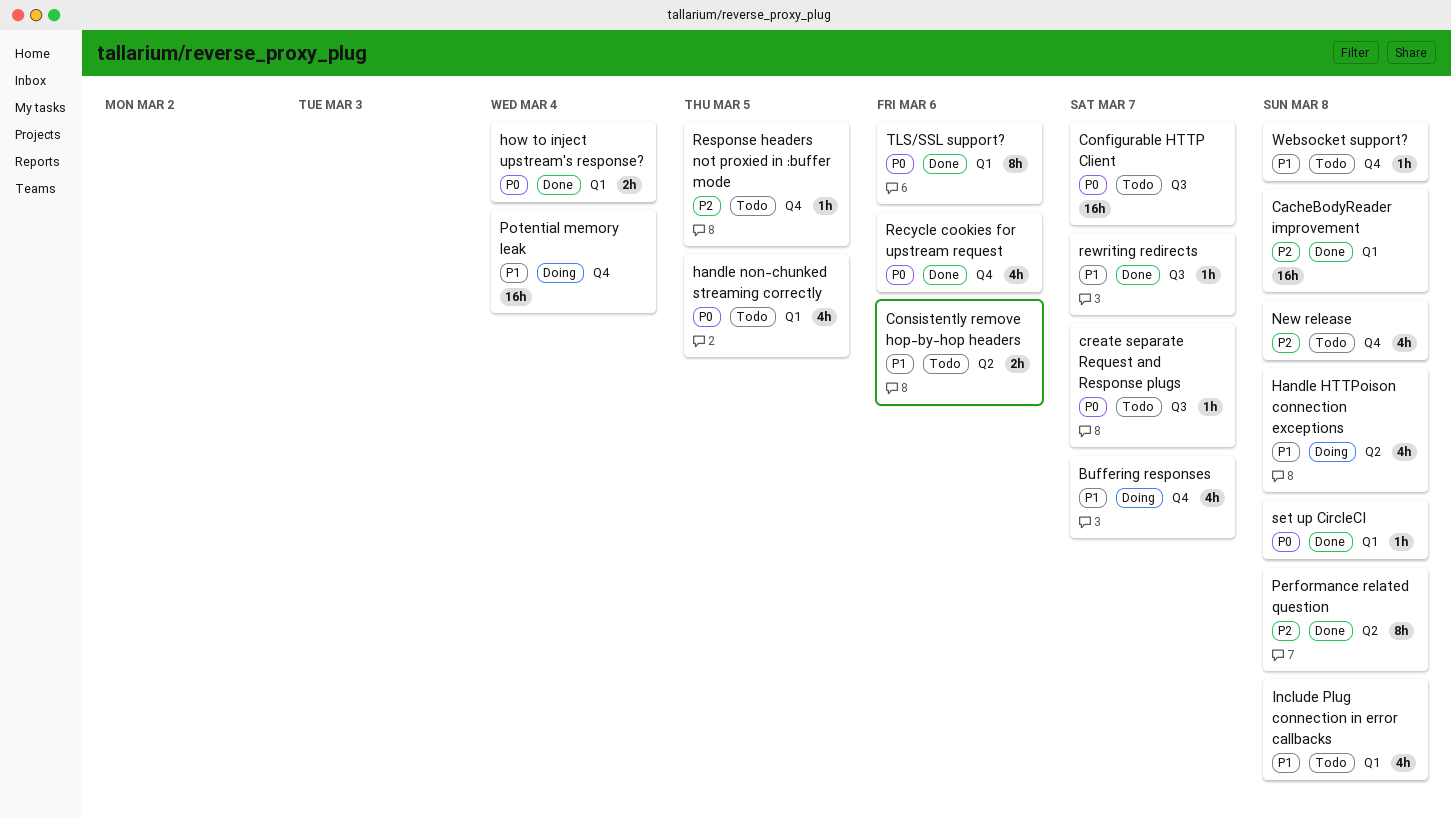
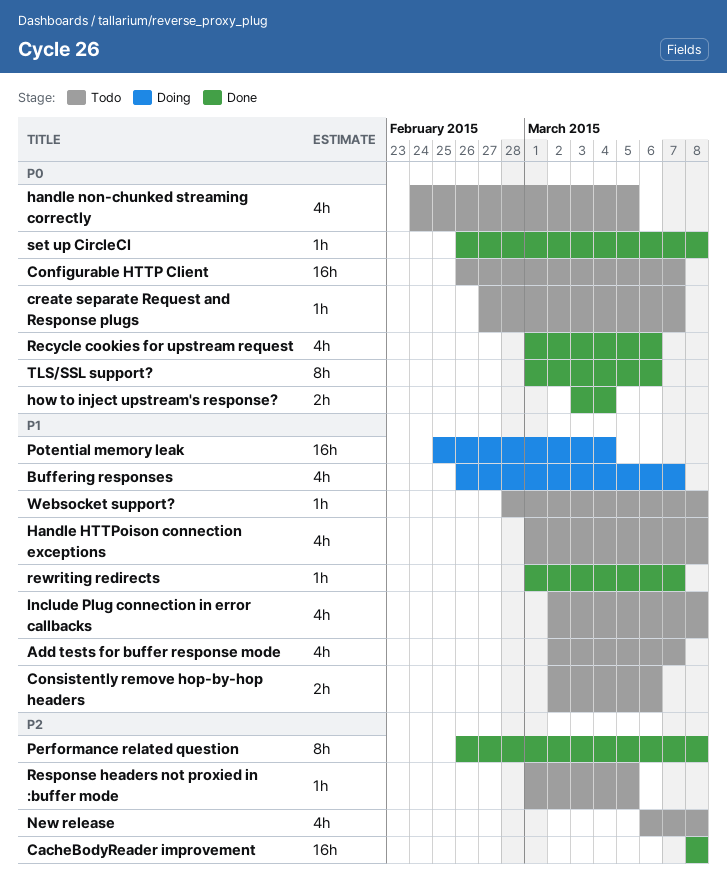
Add tests for buffer response mode: none -> present
Handle HTTPoison connection exceptions, status: Doing -> Todo

